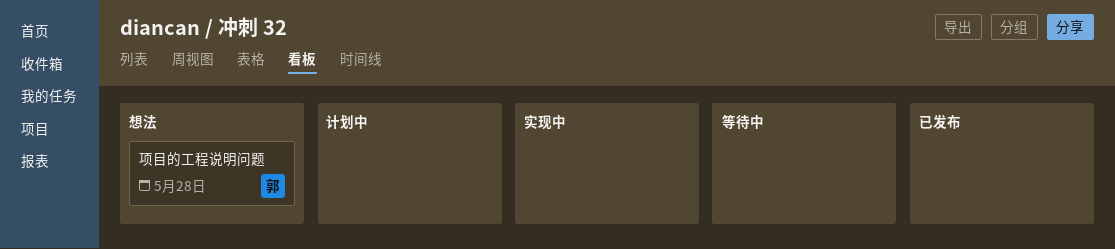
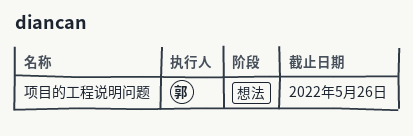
项目的工程说明问题, due: May 28 -> May 26

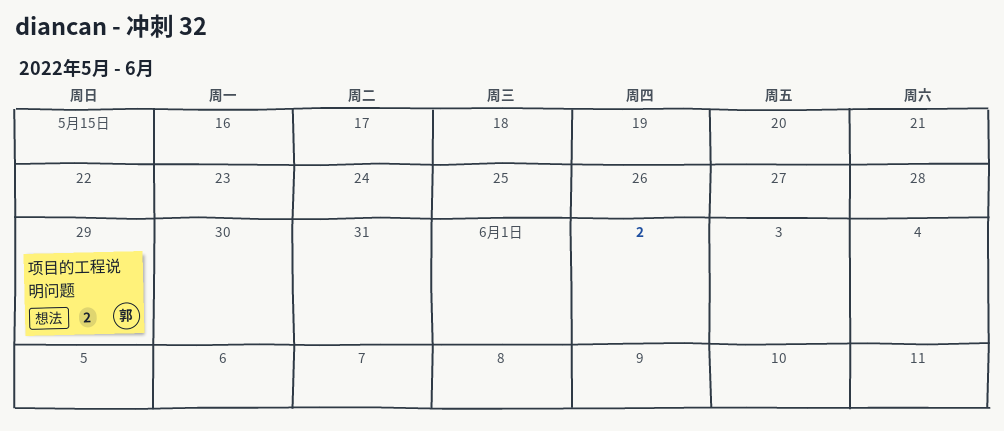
项目的工程说明问题, due: May 26 -> May 29

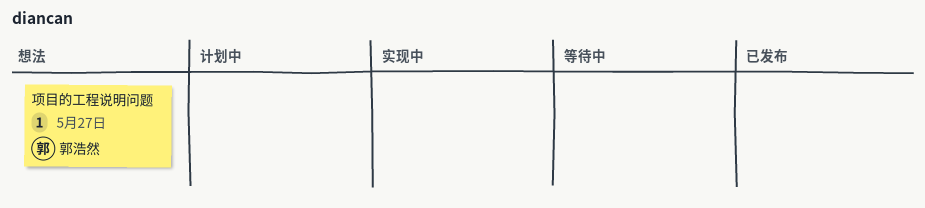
项目的工程说明问题, estimate: 2 -> 1
项目的工程说明问题, due: May 29 -> May 27

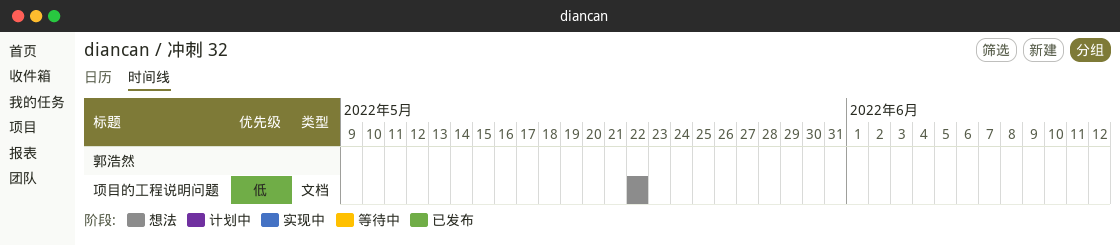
项目的工程说明问题, due: May 27 -> May 22

